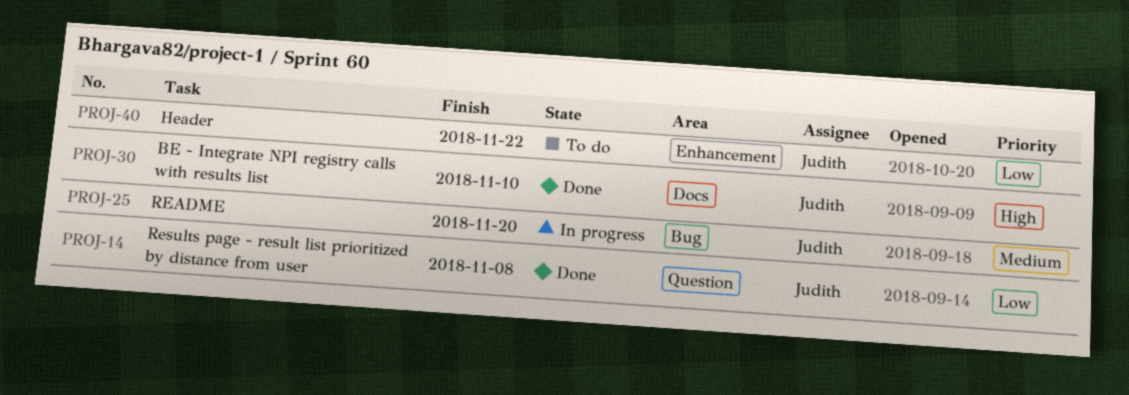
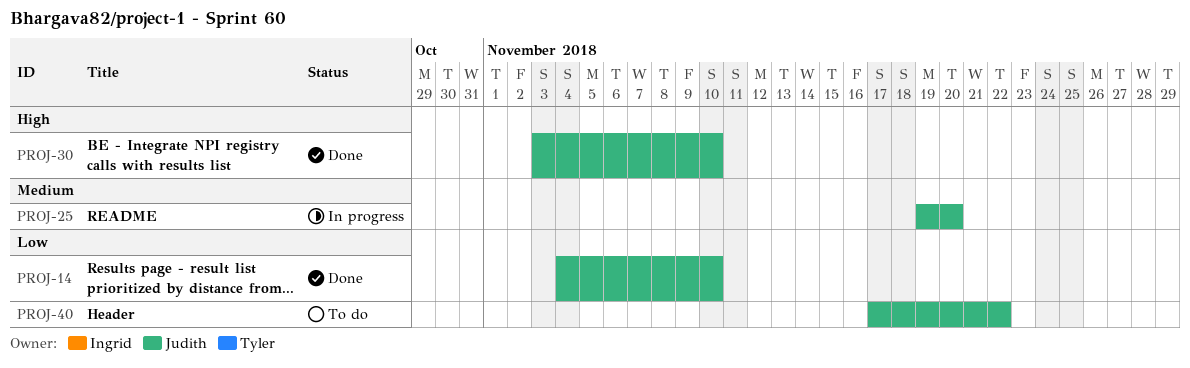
PROJ-14, due: Nov 8 -> Nov 10

